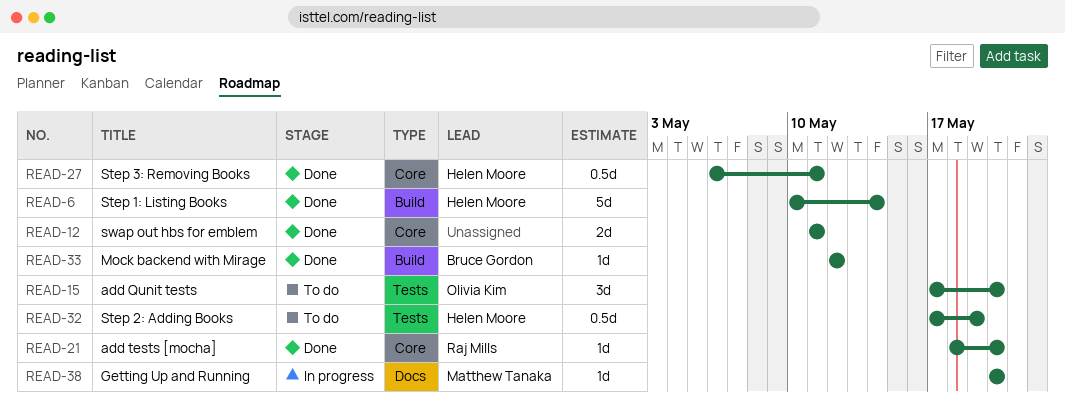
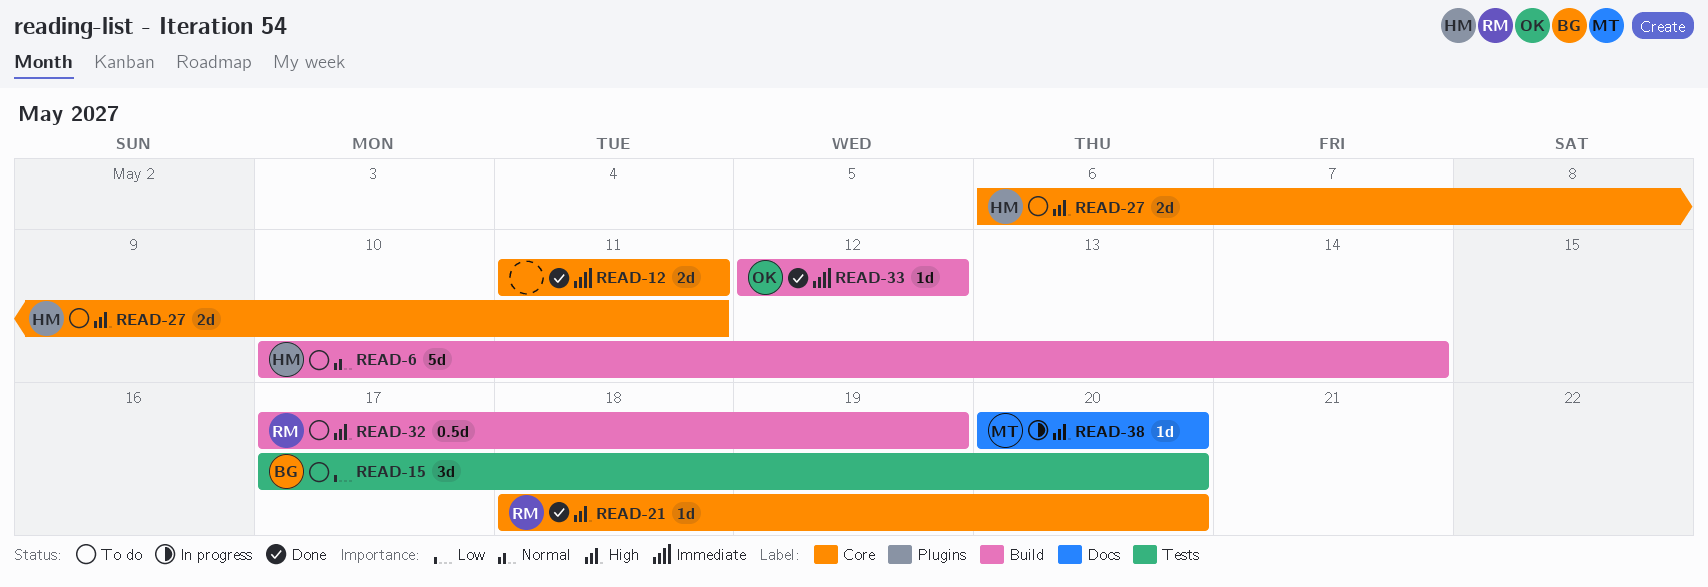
READ-6, status: Done -> To do
READ-15, owner: Olivia Kim -> Bruce Gordon
READ-27, status: Done -> To do
READ-27, estimate: 0.5d -> 2d
READ-32, owner: Helen Moore -> Raj Mills
READ-32, label: Tests -> Build
READ-33, owner: Bruce Gordon -> Olivia Kim

